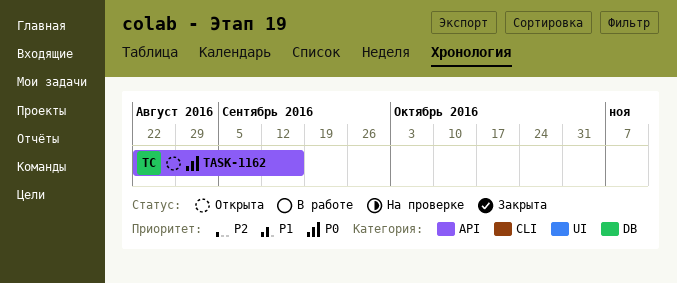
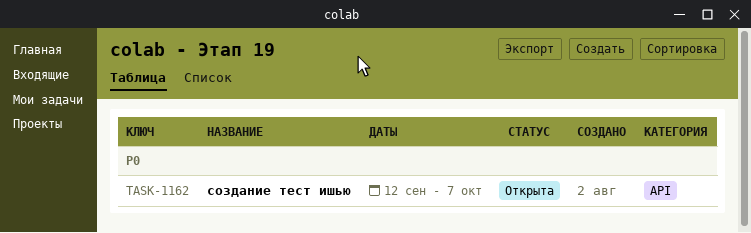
TASK-1162, start: Aug 22 -> Sep 12
TASK-1162, due: Sep 16 -> Oct 7

